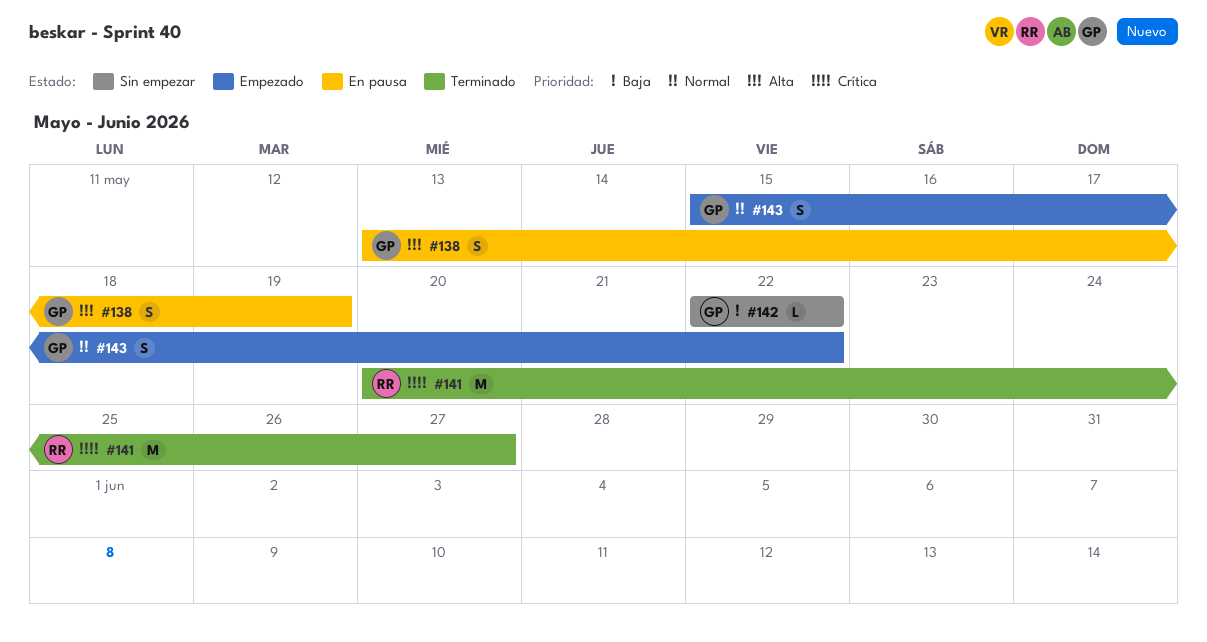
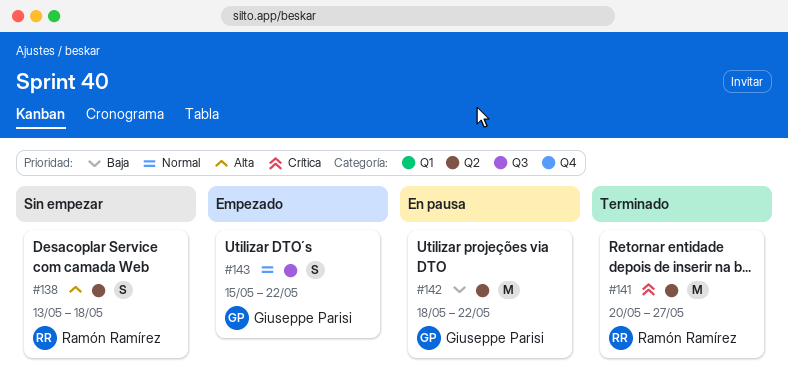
#138, status: En pausa -> Sin empezar
#138, owner: Giuseppe Parisi -> Ramón Ramírez
#138, due: May 19 -> May 18
#142, status: Sin empezar -> En pausa
#142, estimate: L -> M
#142, start: May 22 -> May 18

